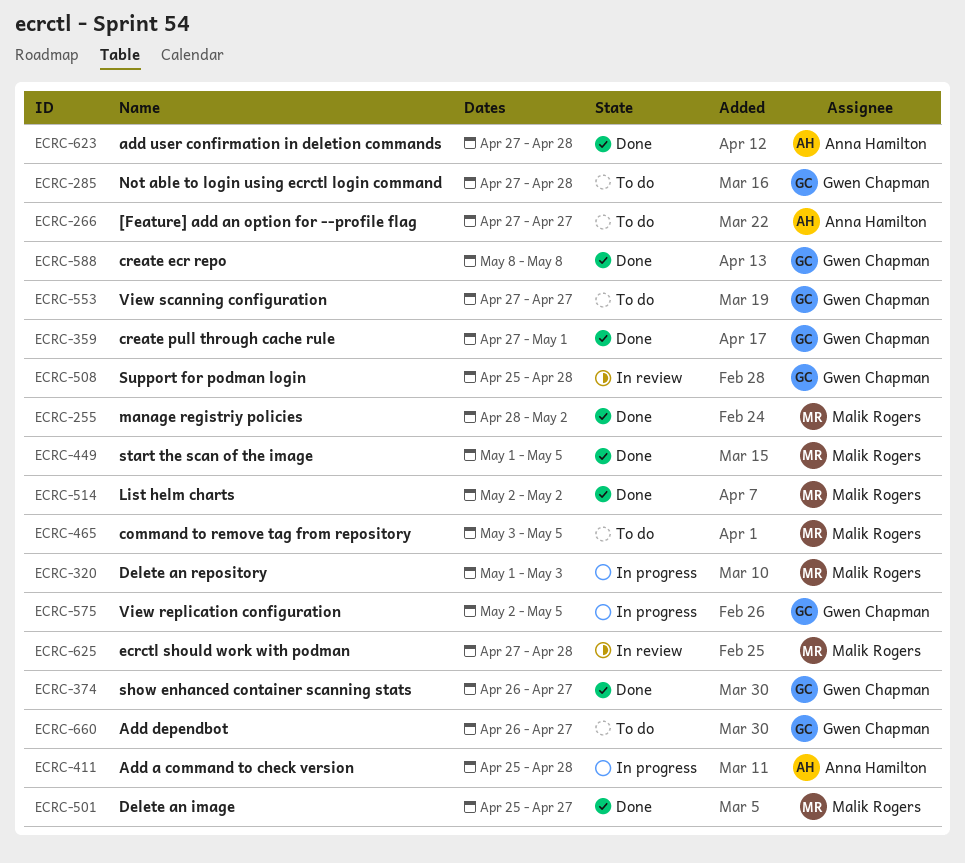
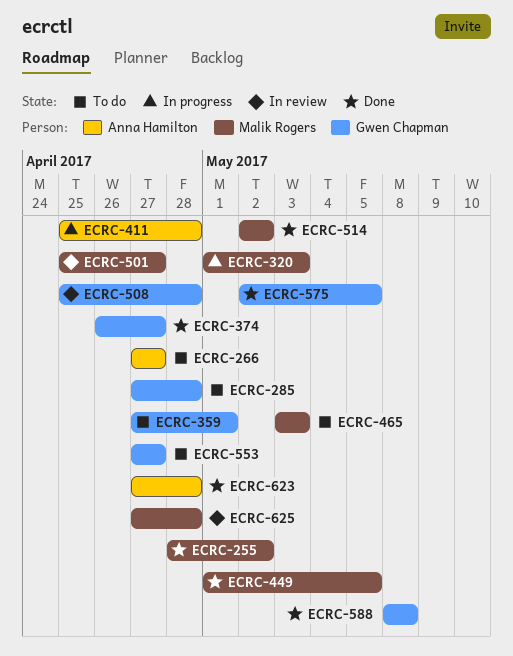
ECRC-359, status: Done -> To do
ECRC-465, due: May 5 -> May 3
ECRC-501, status: Done -> In review
ECRC-575, status: In progress -> Done
ECRC-660: present -> none

